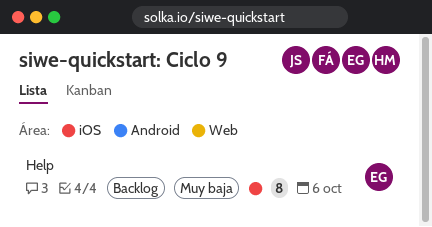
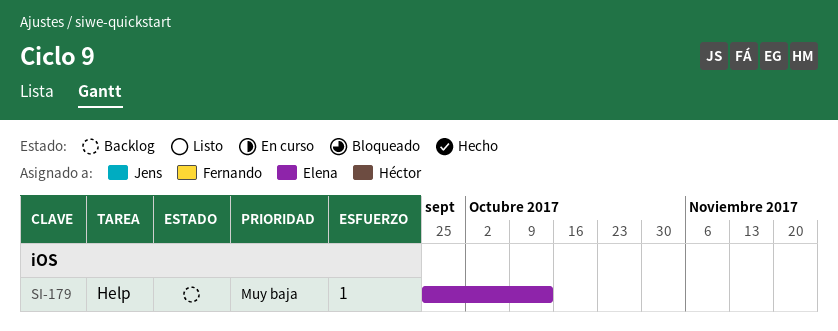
Help, estimate: 8 -> 1
Help, due: Oct 6 -> Oct 13

